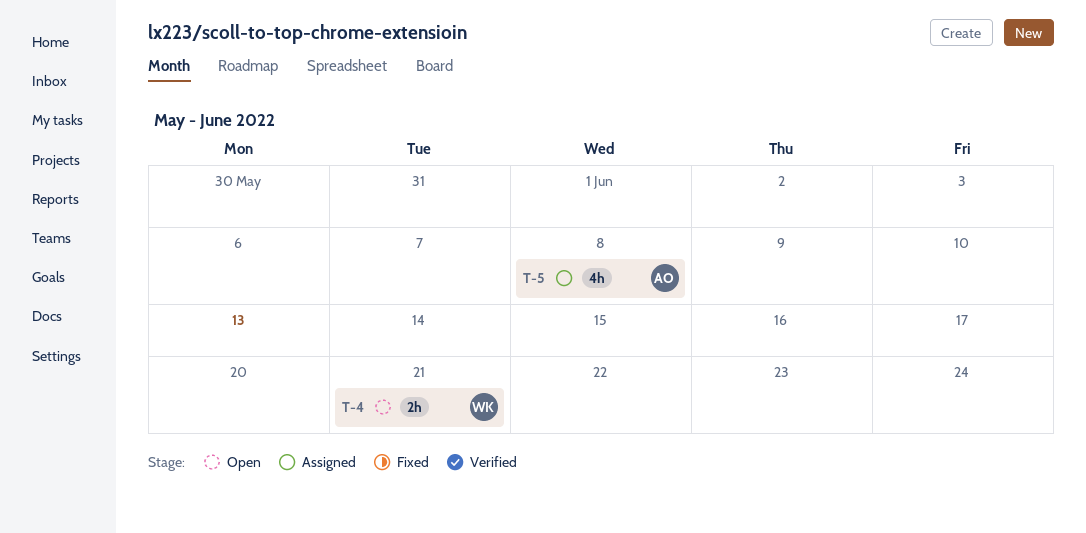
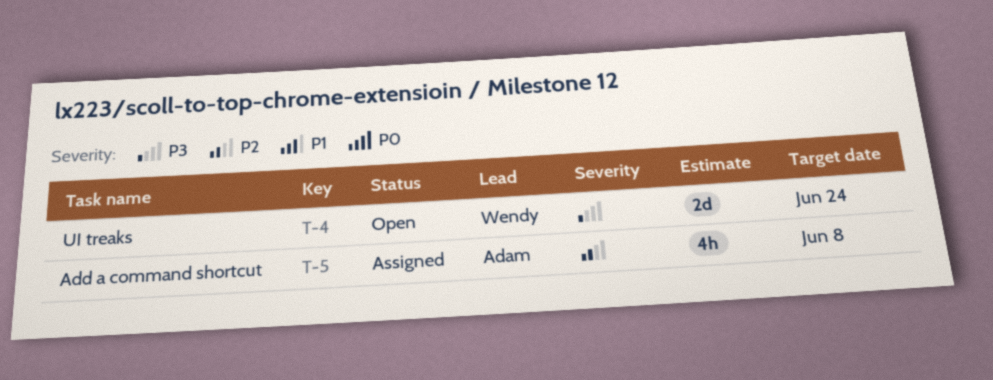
T-4, estimate: 2h -> 2d
T-4, due: Jun 21 -> Jun 24

